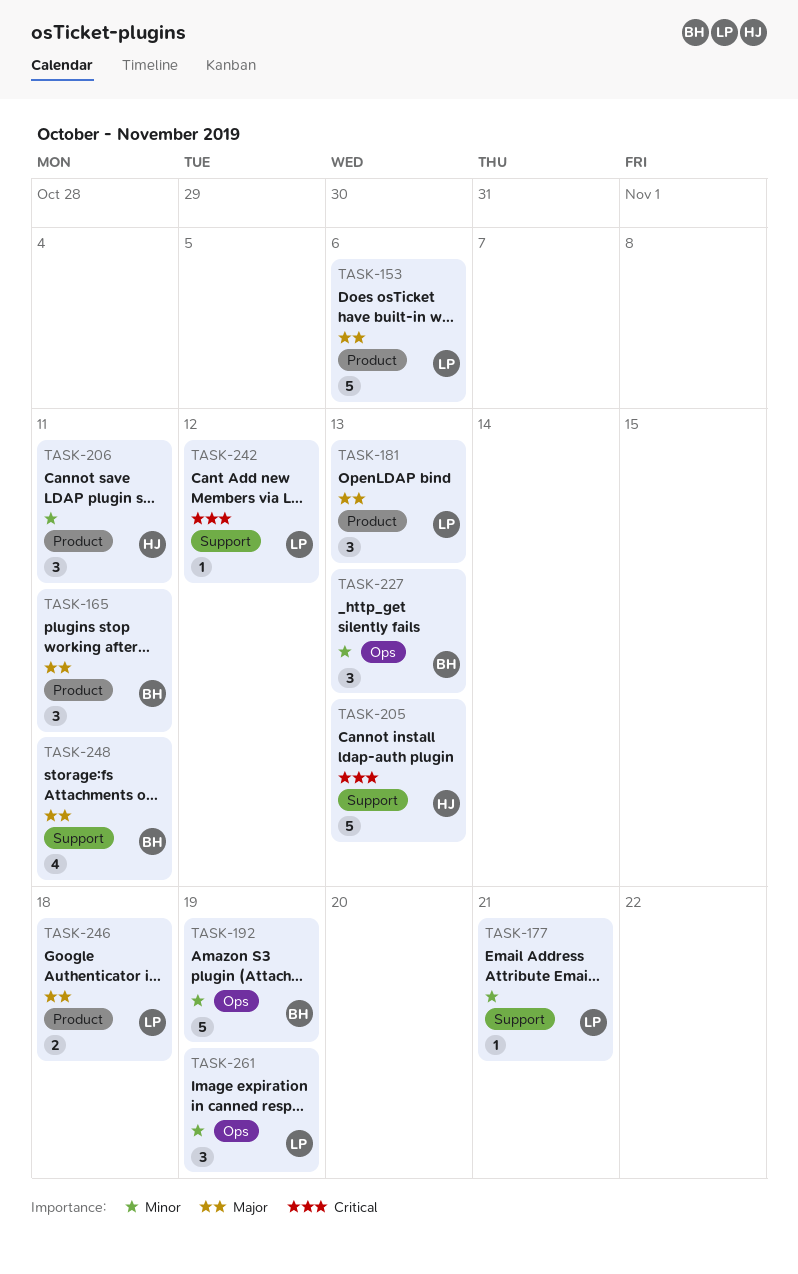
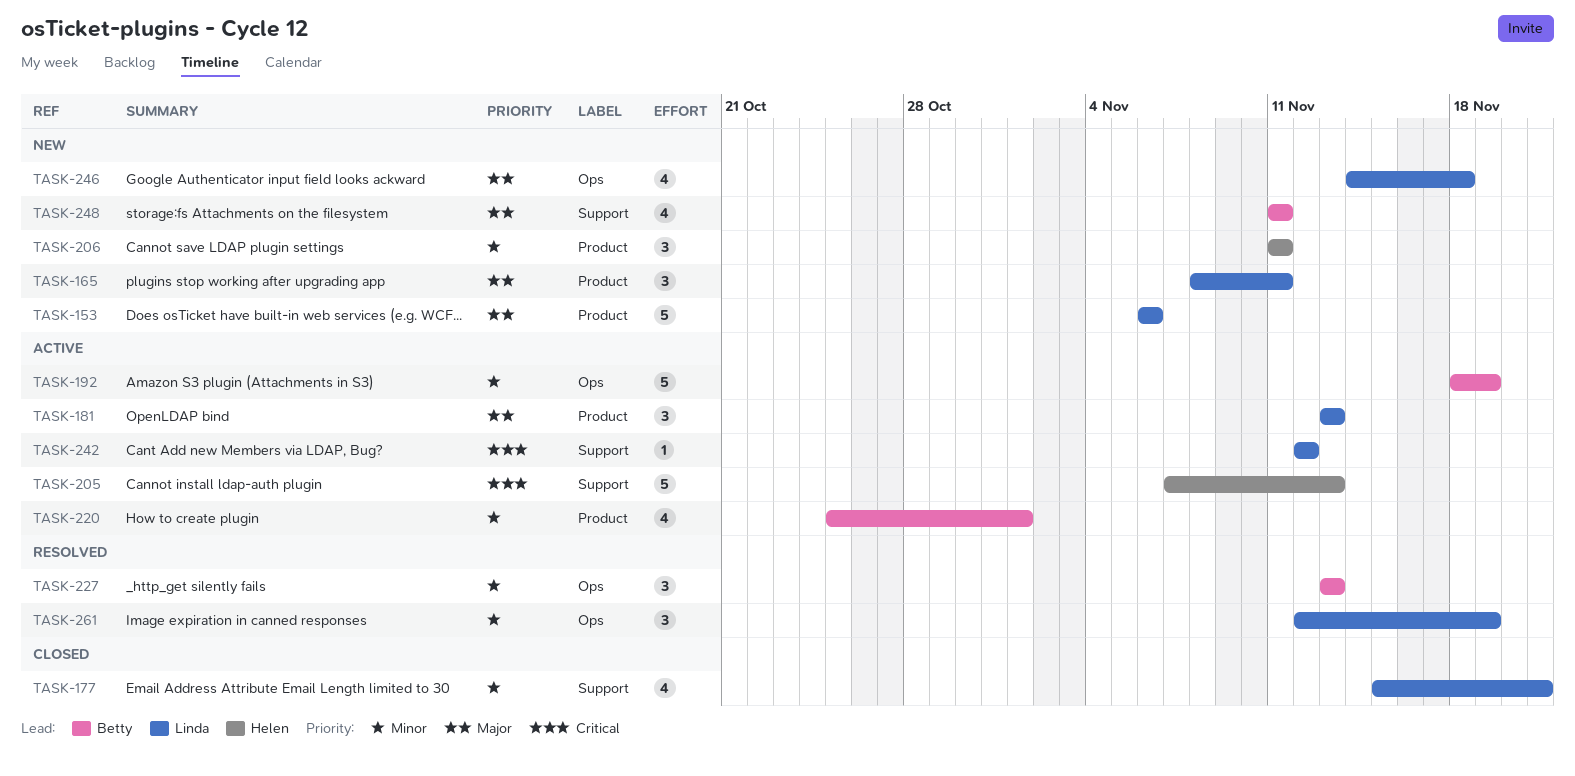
TASK-165, owner: Betty -> Linda
TASK-177, estimate: 1 -> 4
TASK-220: none -> present
TASK-246, label: Product -> Ops
TASK-246, estimate: 2 -> 4

